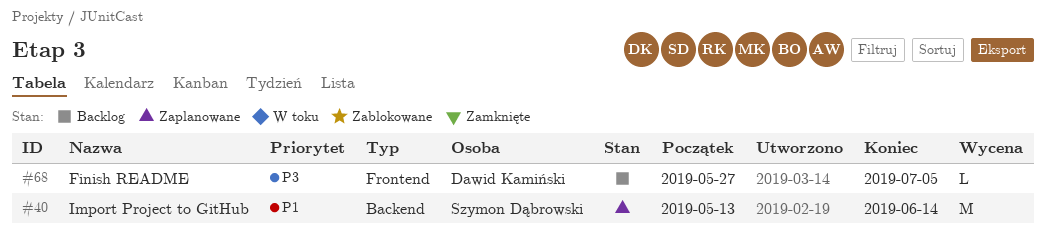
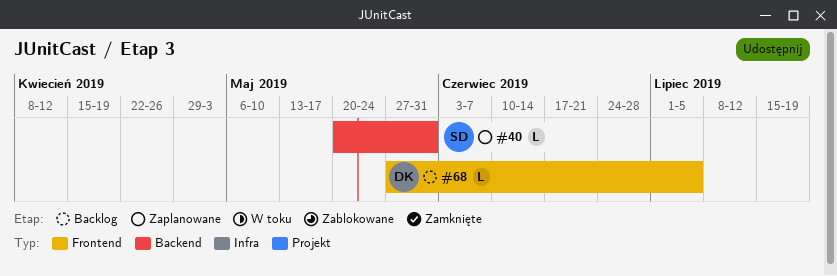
#40, estimate: M -> L
#40, start: May 13 -> May 20
#40, due: Jun 14 -> May 31

